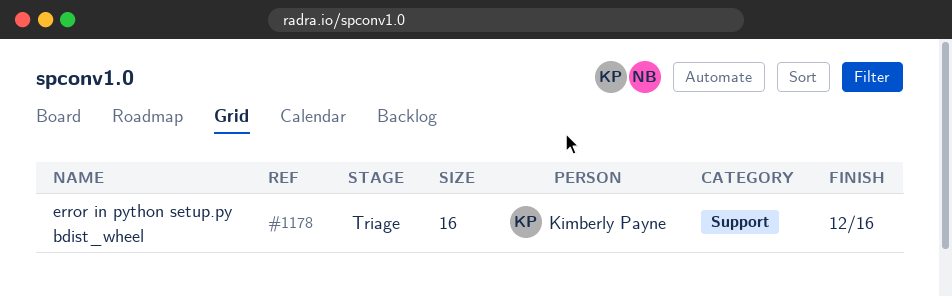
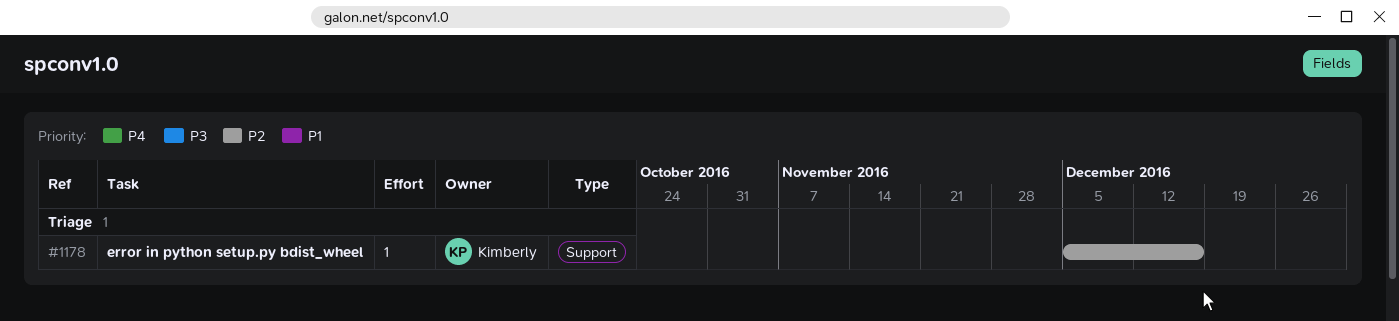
#1178, estimate: 16 -> 1

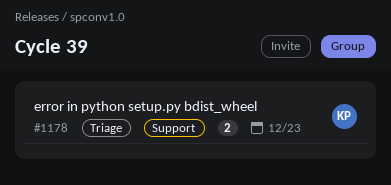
#1178, estimate: 1 -> 2
#1178, due: Dec 16 -> Dec 23

